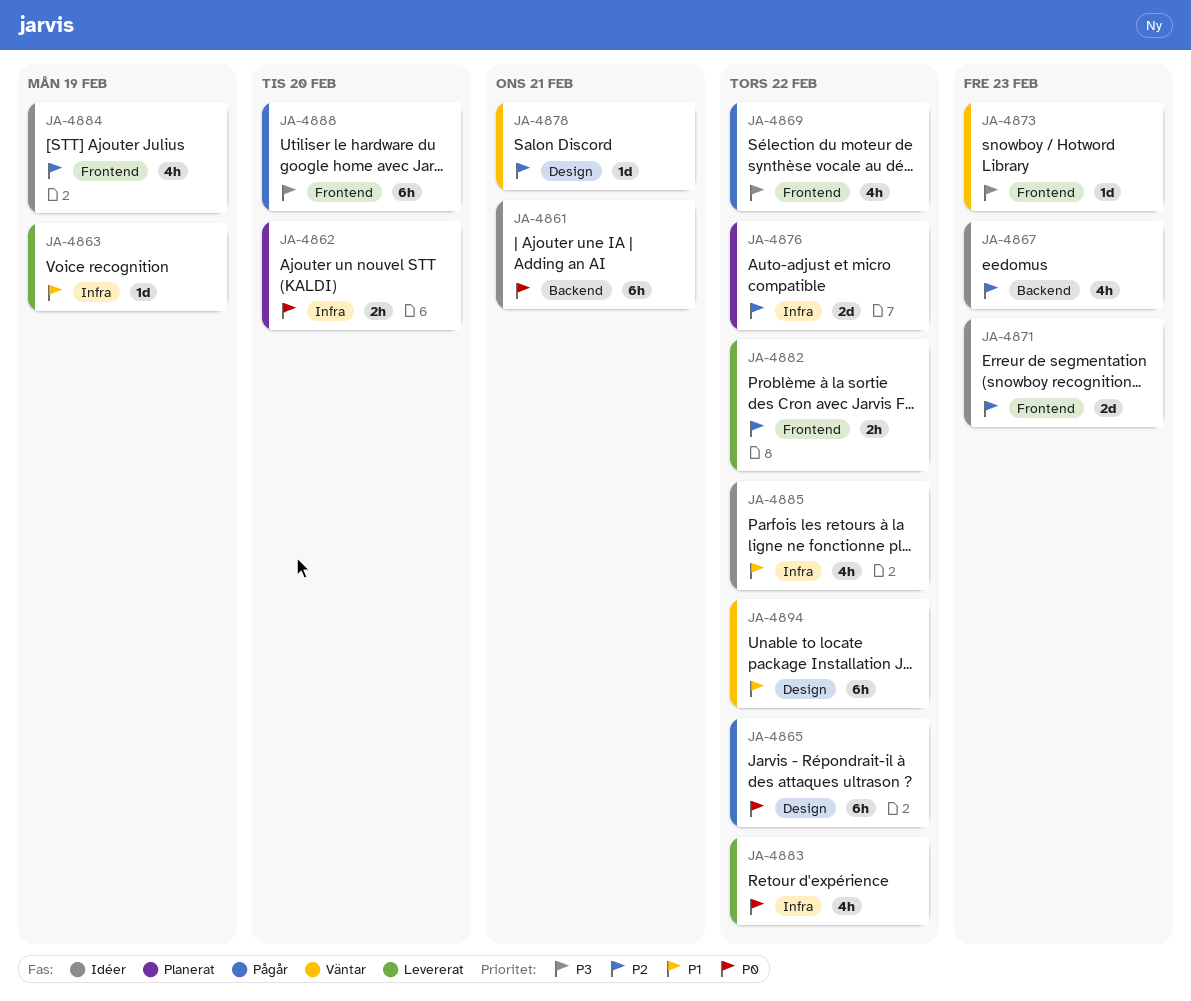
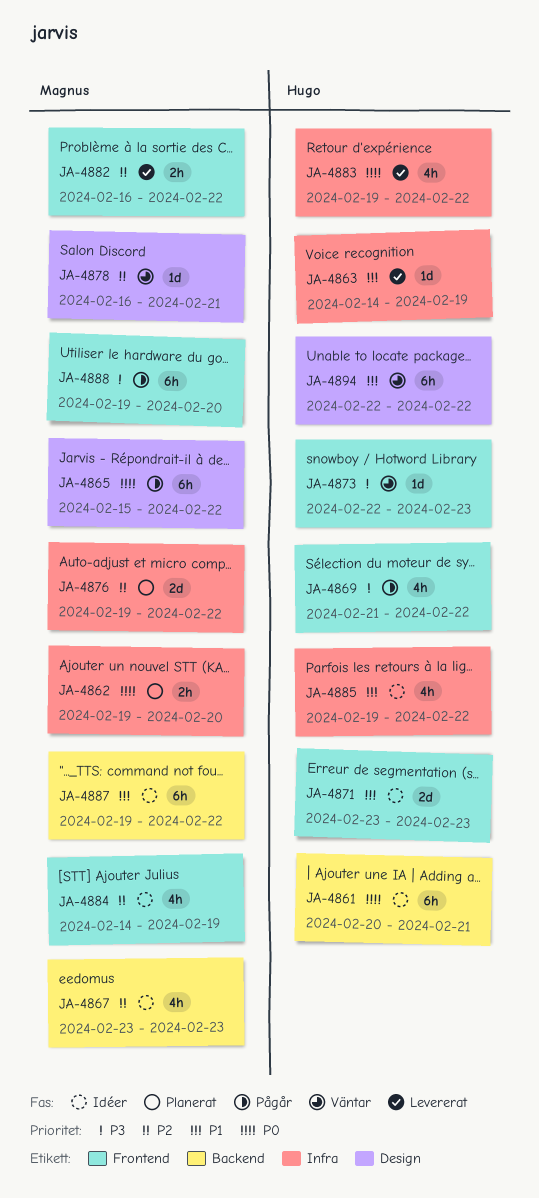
JA-4871, priority: P2 -> P1
JA-4887: none -> present

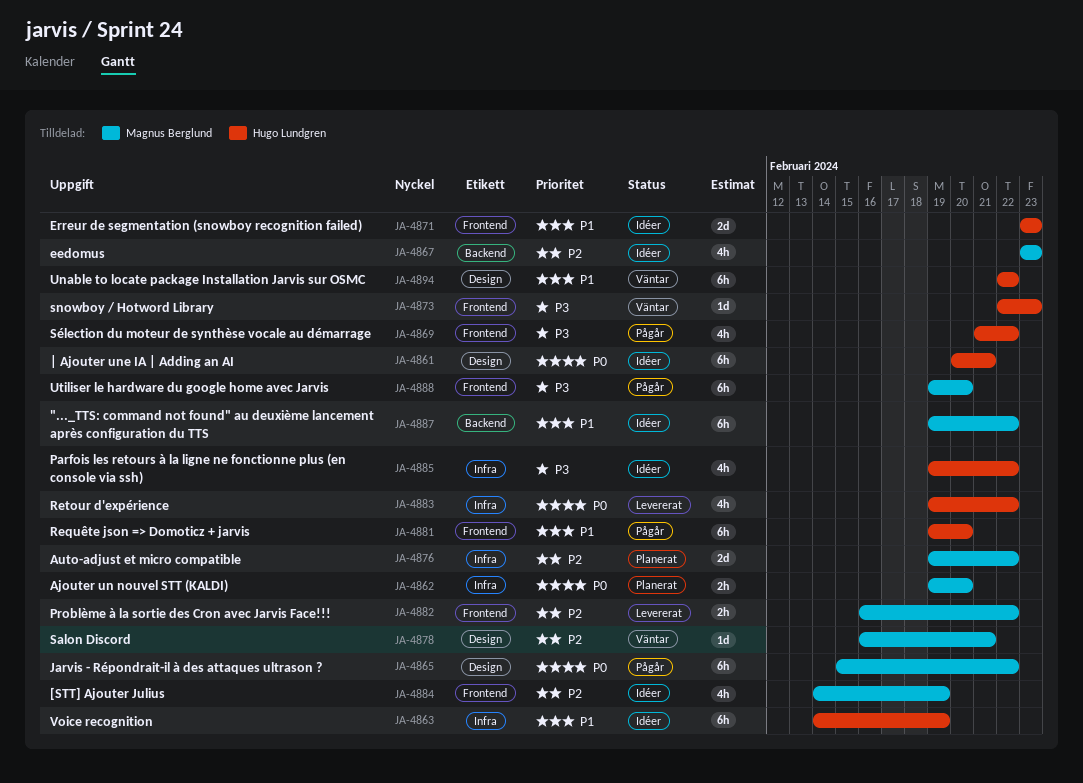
JA-4861, label: Backend -> Design
JA-4863, status: Levererat -> Idéer
JA-4863, estimate: 1d -> 6h
JA-4881: none -> present
JA-4885, priority: P1 -> P3

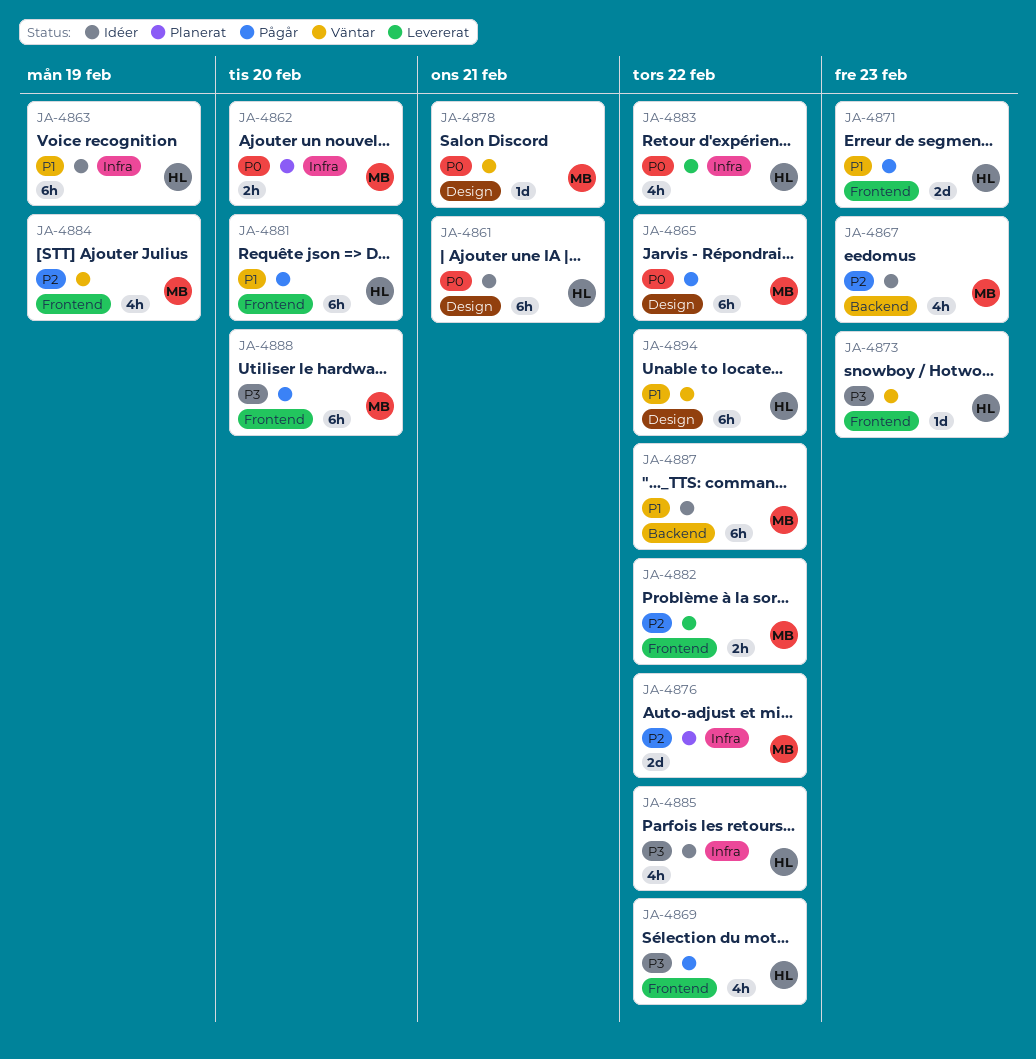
JA-4871, status: Idéer -> Pågår
JA-4878, priority: P2 -> P0
JA-4884, status: Idéer -> Väntar

